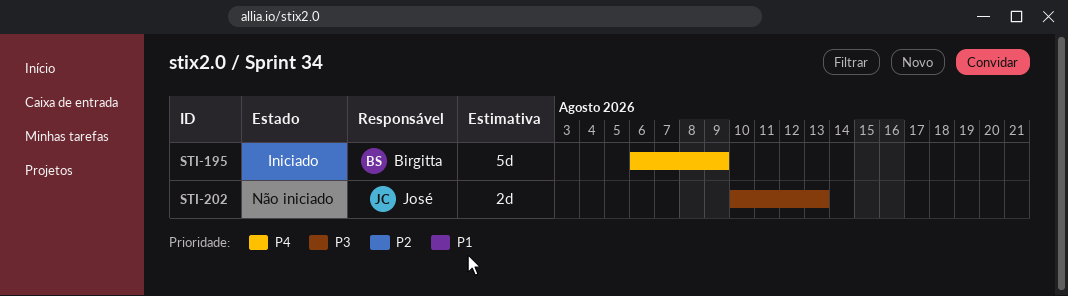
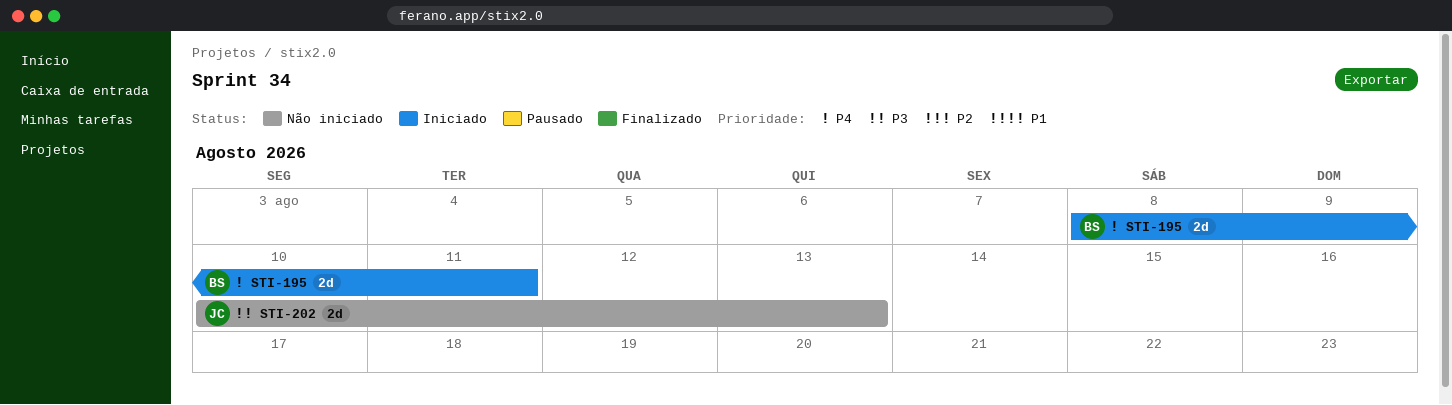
STI-195, estimate: 5d -> 2d
STI-195, start: Aug 6 -> Aug 8
STI-195, due: Aug 9 -> Aug 11

